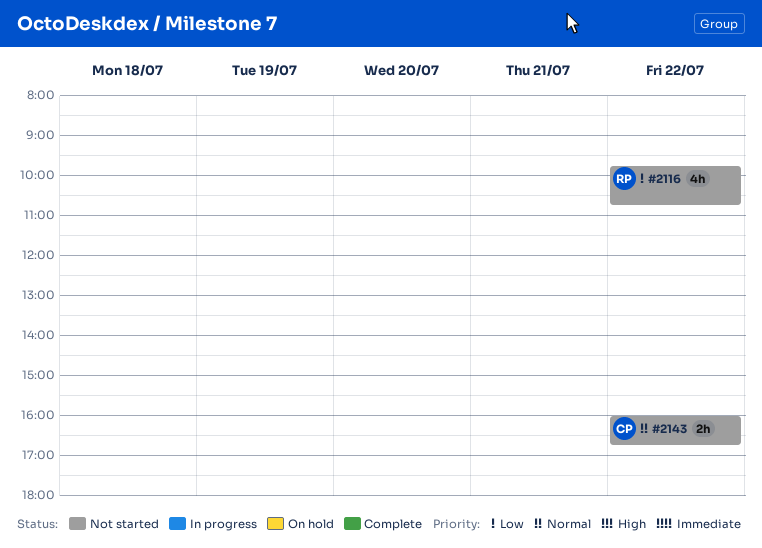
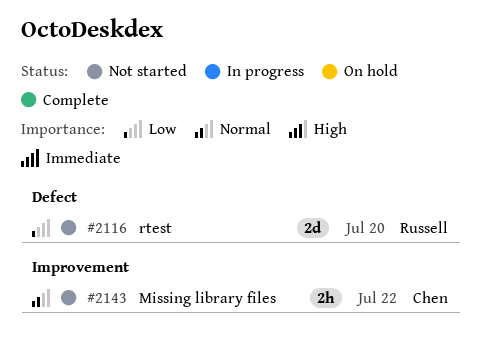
#2116, estimate: 4h -> 2d
#2116, day: Jul 22 -> Jul 20

